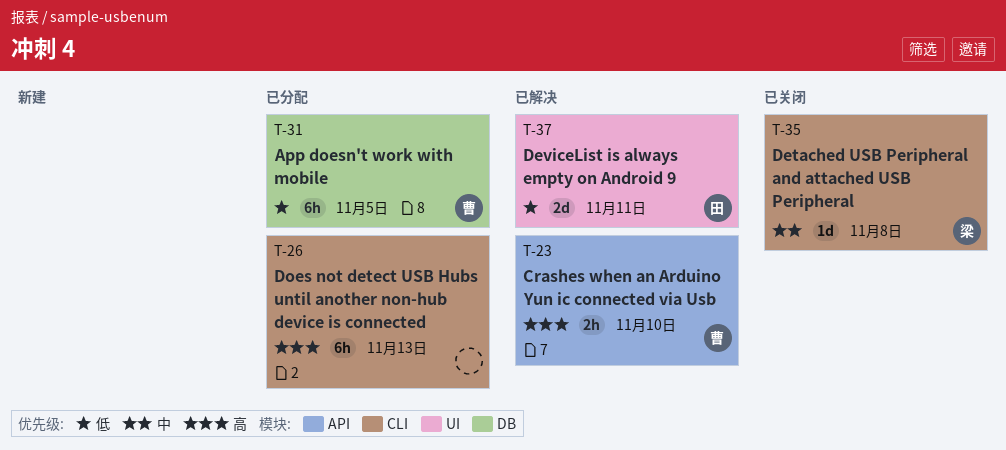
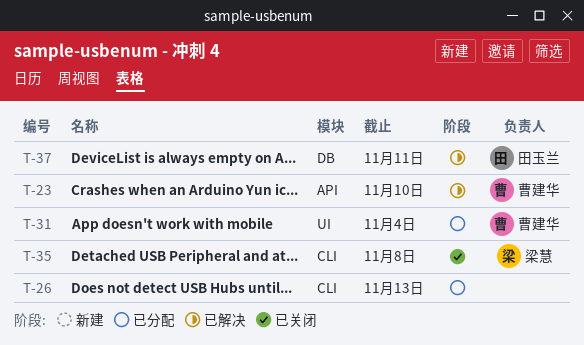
T-31, label: DB -> UI
T-31, due: Nov 5 -> Nov 4
T-37, label: UI -> DB

